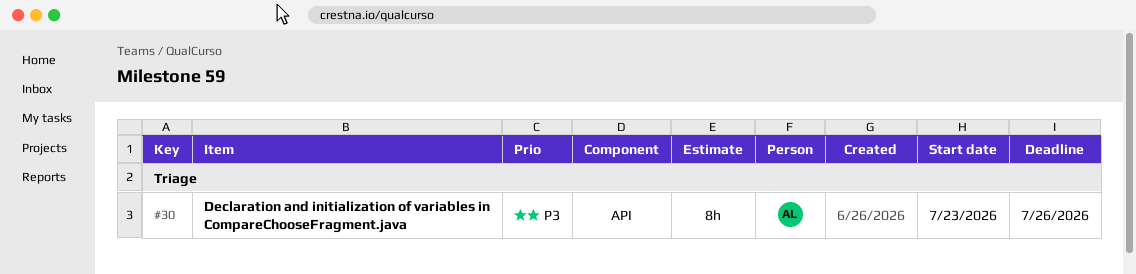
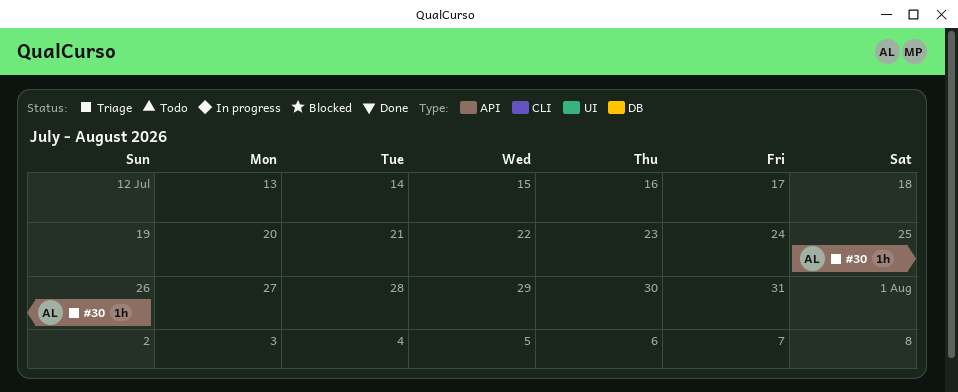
#30, estimate: 8h -> 1h
#30, start: Jul 23 -> Jul 25

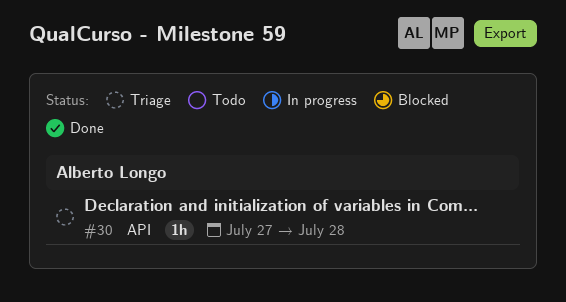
#30, start: Jul 25 -> Jul 27
#30, due: Jul 26 -> Jul 28

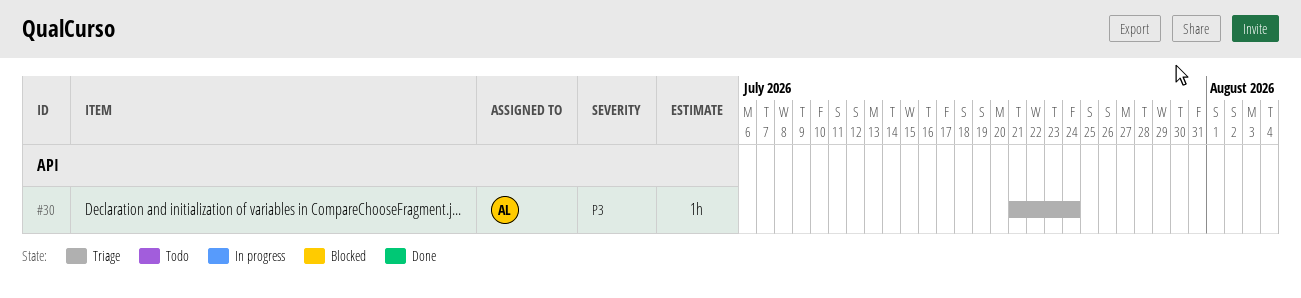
#30, start: Jul 27 -> Jul 21
#30, due: Jul 28 -> Jul 24

